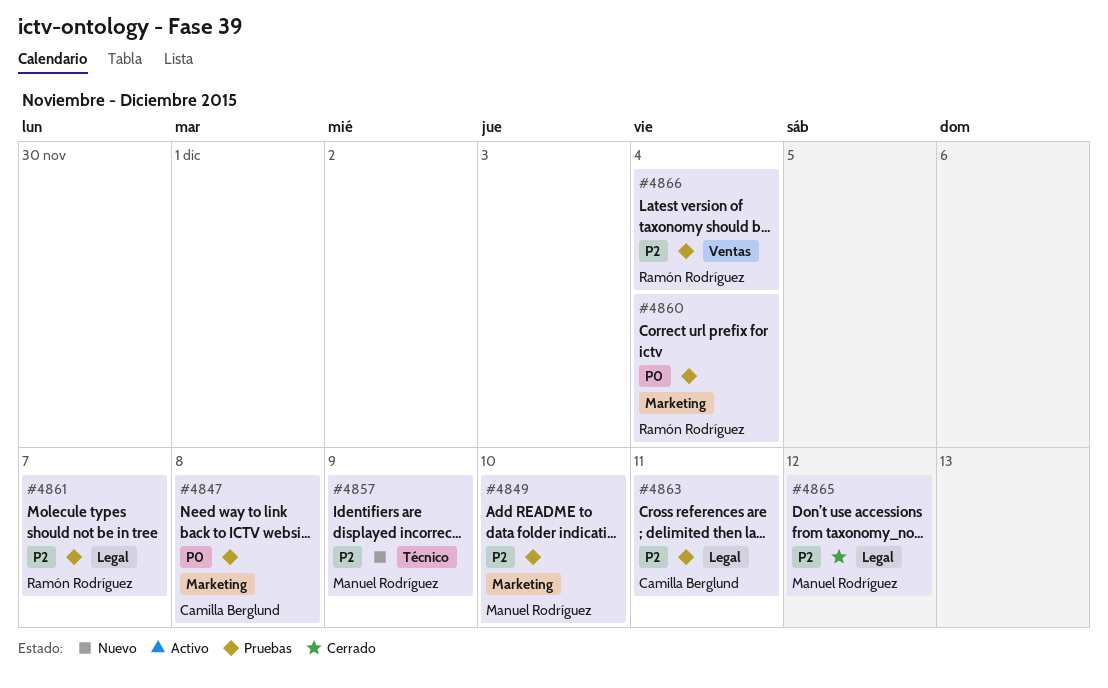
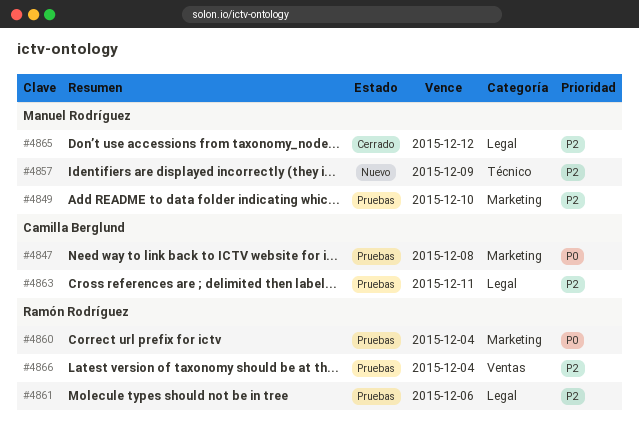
#4861, due: Dec 7 -> Dec 6

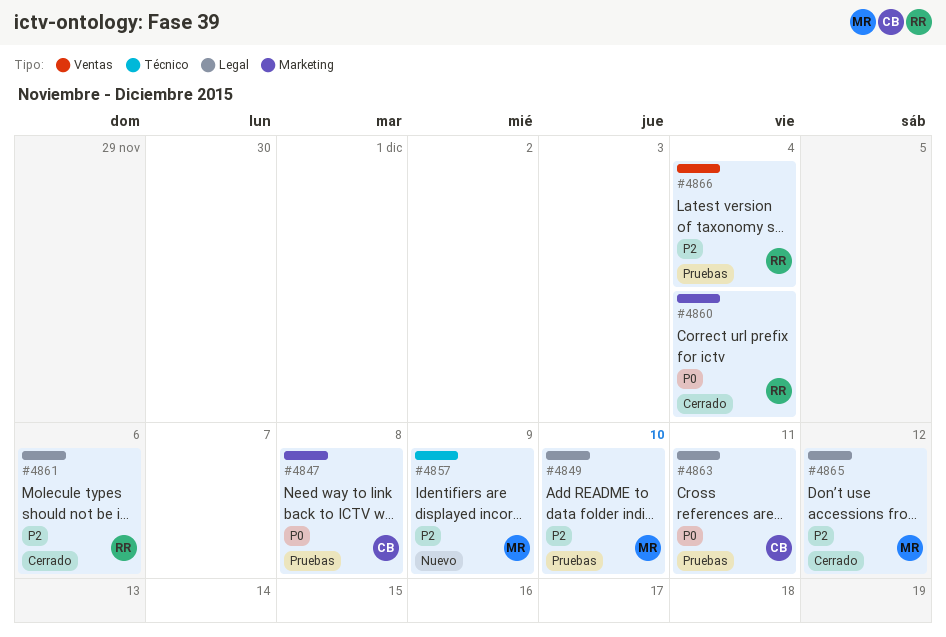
#4849, label: Marketing -> Legal
#4860, status: Pruebas -> Cerrado
#4861, status: Pruebas -> Cerrado
#4863, priority: P2 -> P0

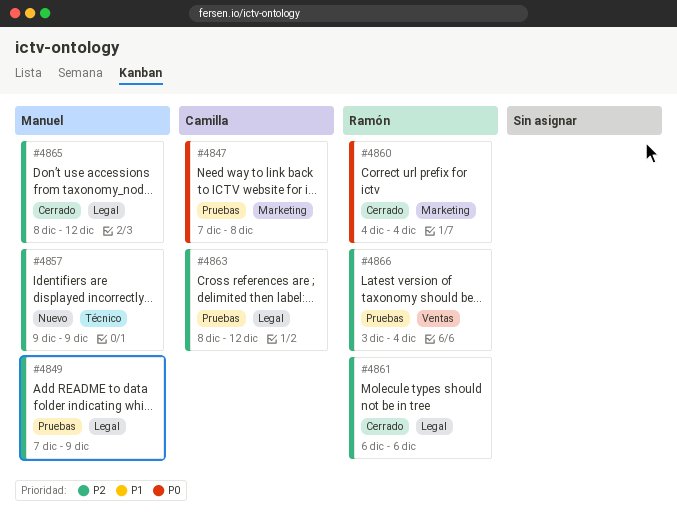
#4849, due: Dec 10 -> Dec 9
#4863, priority: P0 -> P2
#4863, due: Dec 11 -> Dec 12

